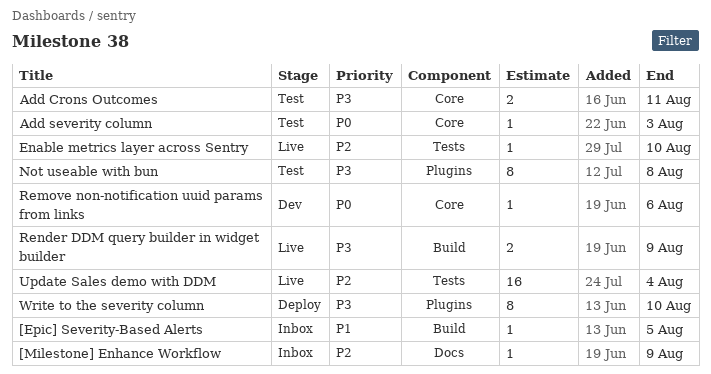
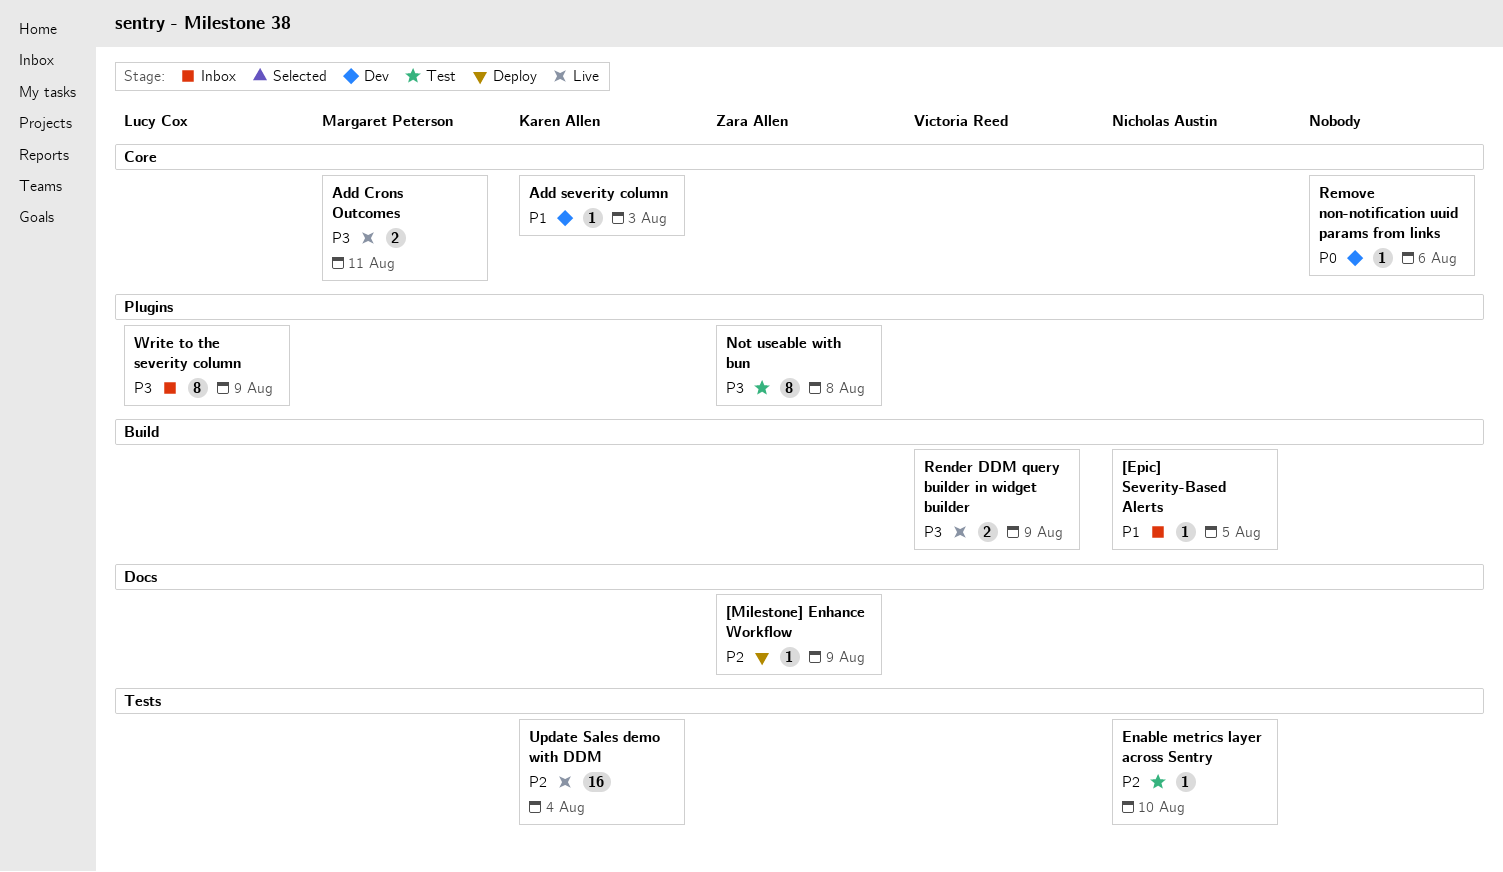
[Milestone] Enhance Workflow, status: Inbox -> Deploy
Add Crons Outcomes, status: Test -> Live
Add severity column, status: Test -> Dev
Add severity column, priority: P0 -> P1
Enable metrics layer across Sentry, status: Live -> Test
Write to the severity column, status: Deploy -> Inbox
Write to the severity column, due: Aug 10 -> Aug 9

